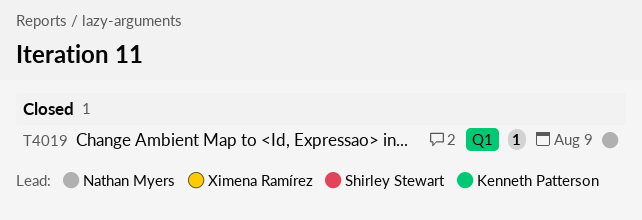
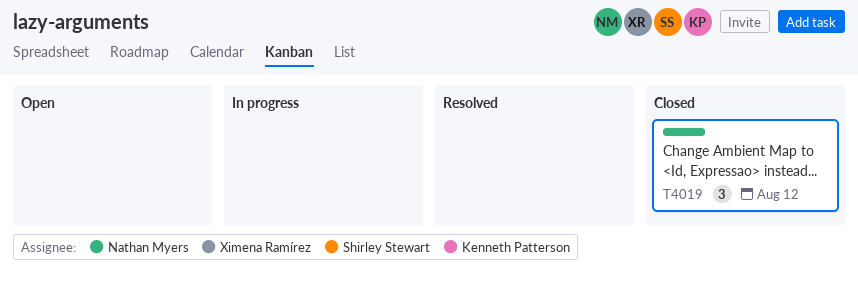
T4019, estimate: 1 -> 3
T4019, due: Aug 9 -> Aug 12

